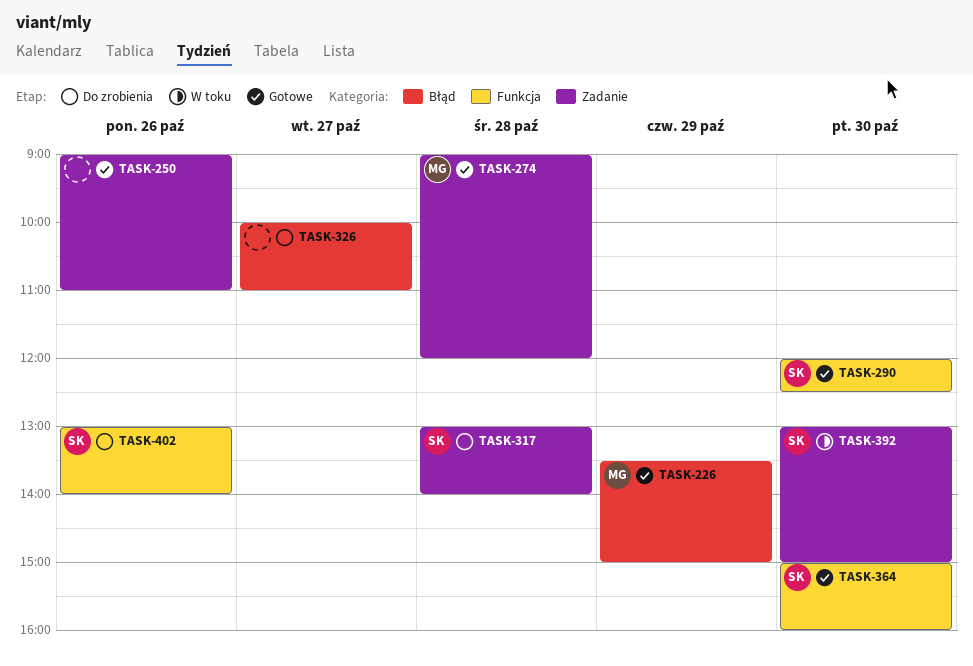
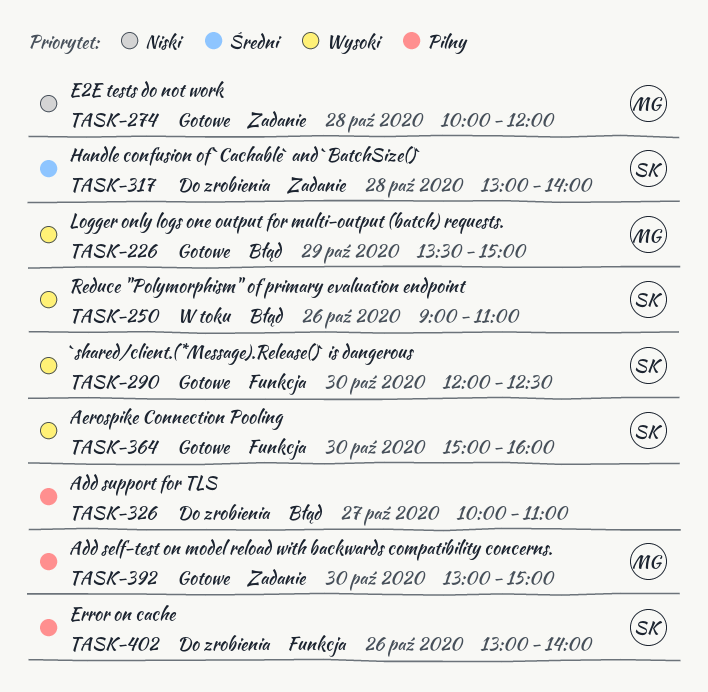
TASK-250, status: Gotowe -> W toku
TASK-250, owner: none -> SK
TASK-250, label: Zadanie -> Błąd
TASK-274, begins: 09:00 -> 10:00
TASK-392, status: W toku -> Gotowe
TASK-392, owner: SK -> MG

